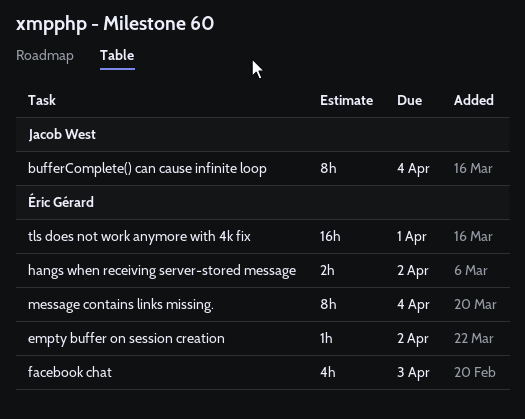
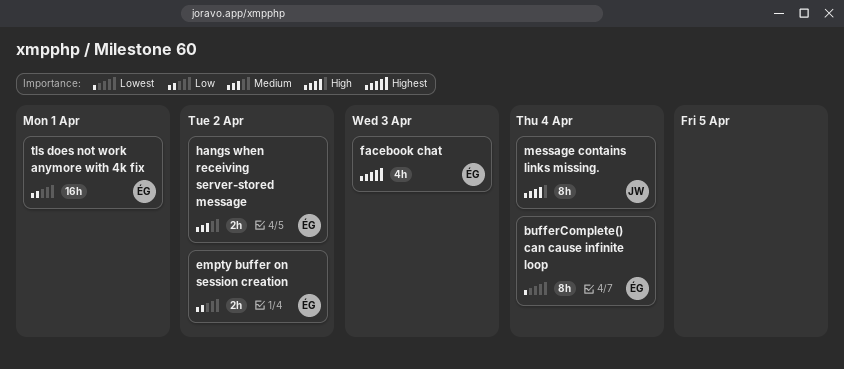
bufferComplete() can cause infinite loop, owner: Jacob West -> Éric Gérard
empty buffer on session creation, estimate: 1h -> 2h
message contains links missing., owner: Éric Gérard -> Jacob West

